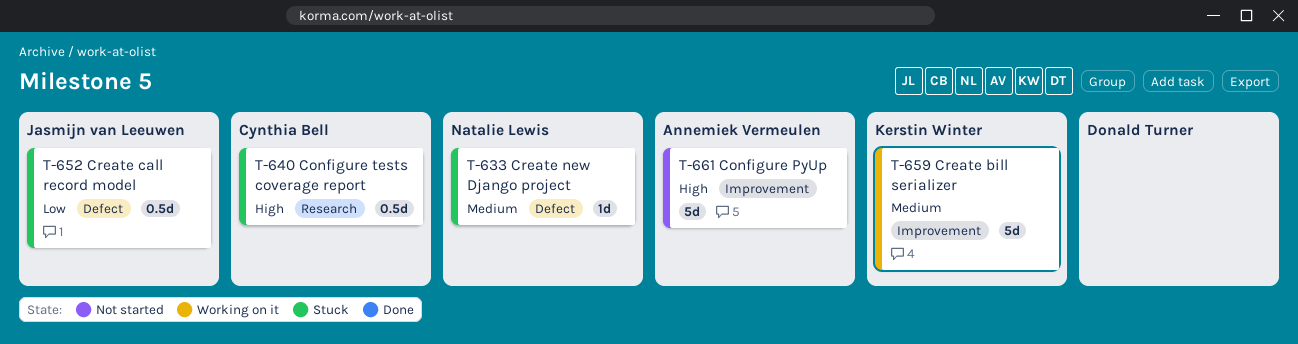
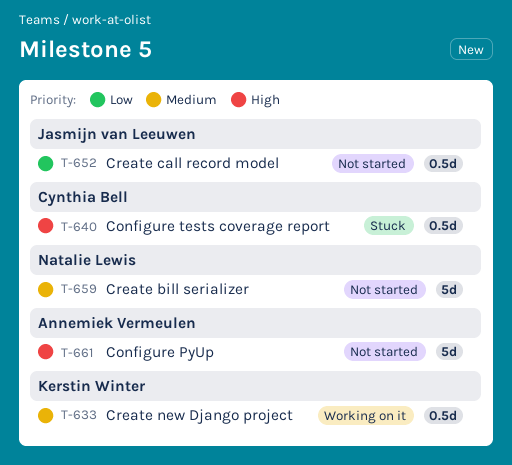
T-633, status: Stuck -> Working on it
T-633, owner: Natalie Lewis -> Kerstin Winter
T-633, estimate: 1d -> 0.5d
T-652, status: Stuck -> Not started
T-659, status: Working on it -> Not started
T-659, owner: Kerstin Winter -> Natalie Lewis

